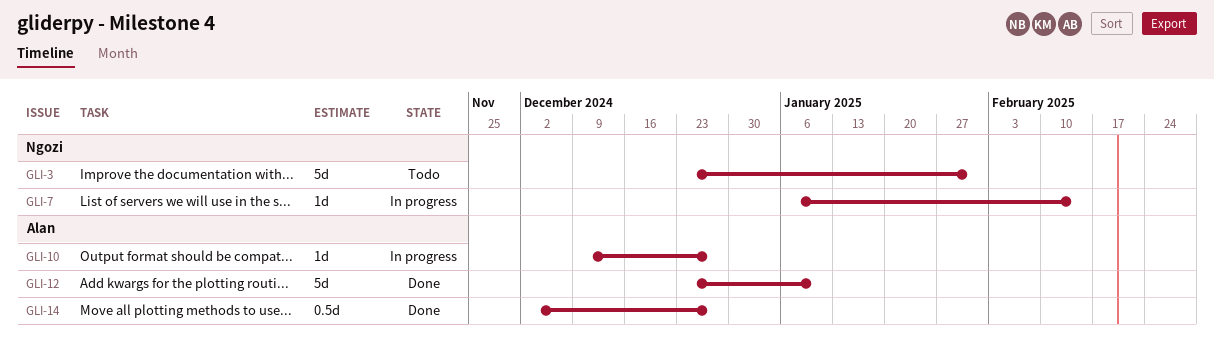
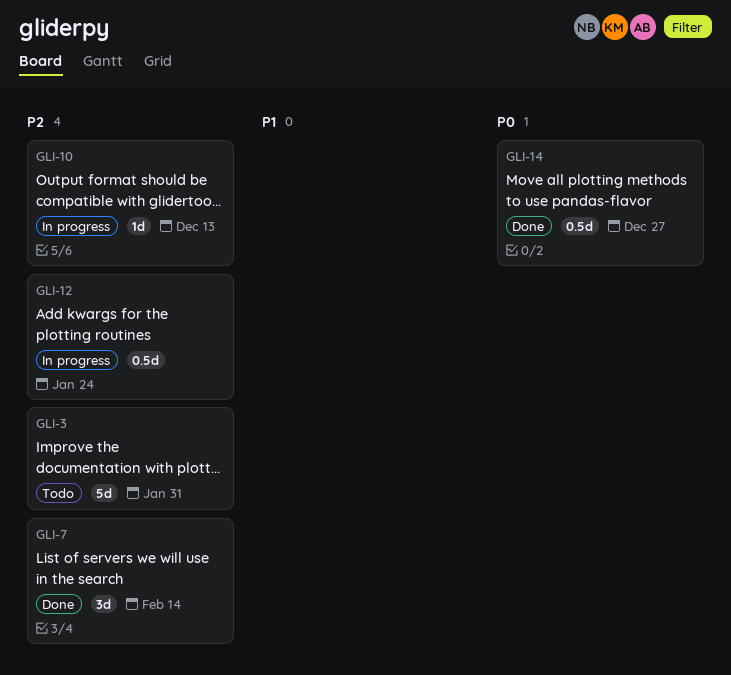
GLI-7, status: In progress -> Done
GLI-7, estimate: 1d -> 3d
GLI-10, due: Dec 27 -> Dec 13
GLI-12, status: Done -> In progress
GLI-12, estimate: 5d -> 0.5d
GLI-12, due: Jan 10 -> Jan 24

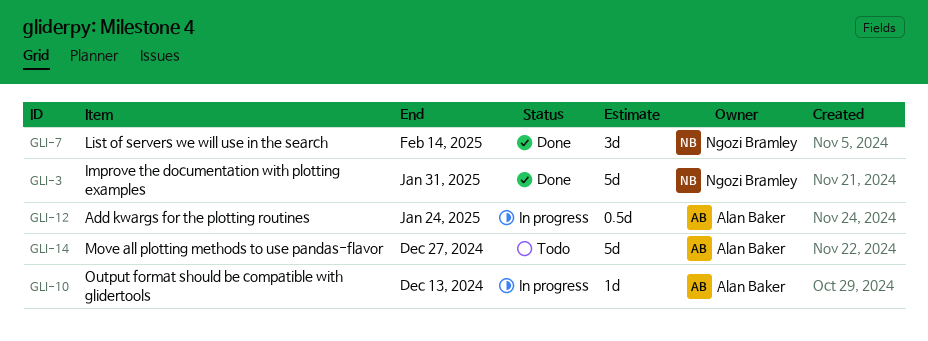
GLI-3, status: Todo -> Done
GLI-14, status: Done -> Todo
GLI-14, estimate: 0.5d -> 5d

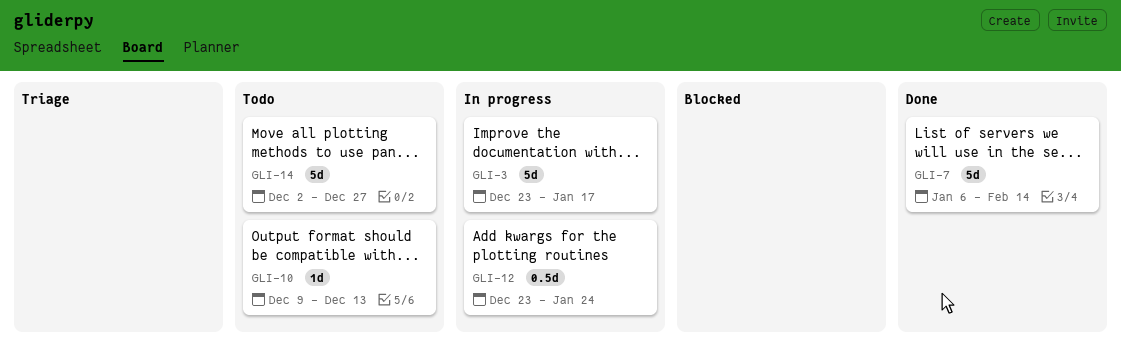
GLI-3, status: Done -> In progress
GLI-3, due: Jan 31 -> Jan 17
GLI-7, estimate: 3d -> 5d
GLI-10, status: In progress -> Todo

